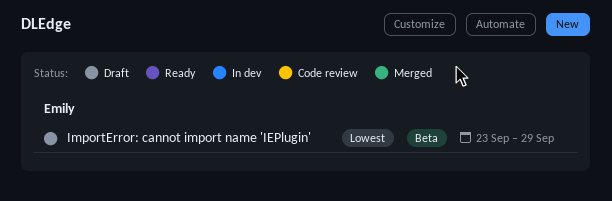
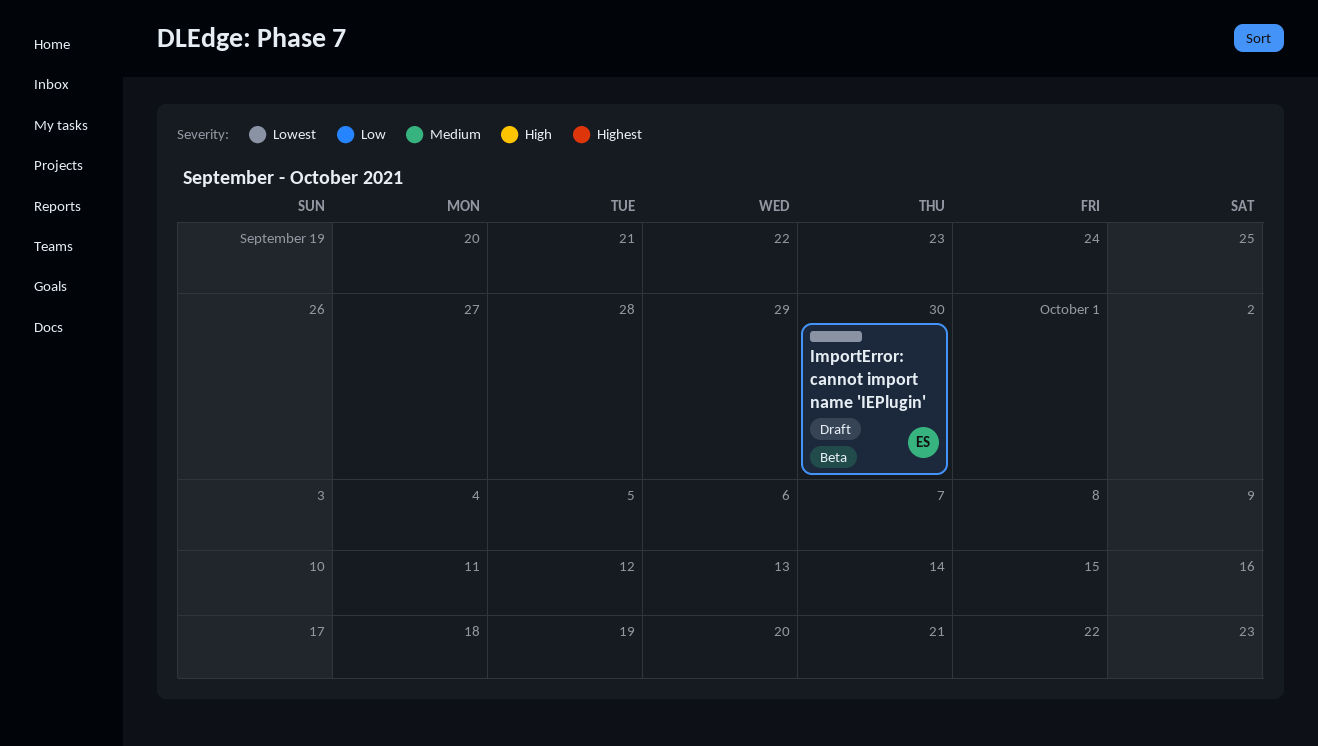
ImportError: cannot import name 'IEPlugin', due: Sep 29 -> Sep 30

